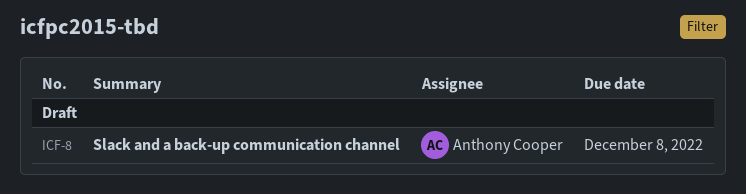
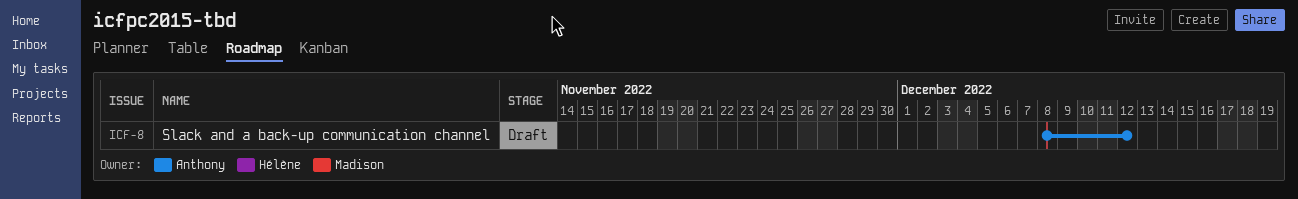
ICF-8, due: Dec 8 -> Dec 12

